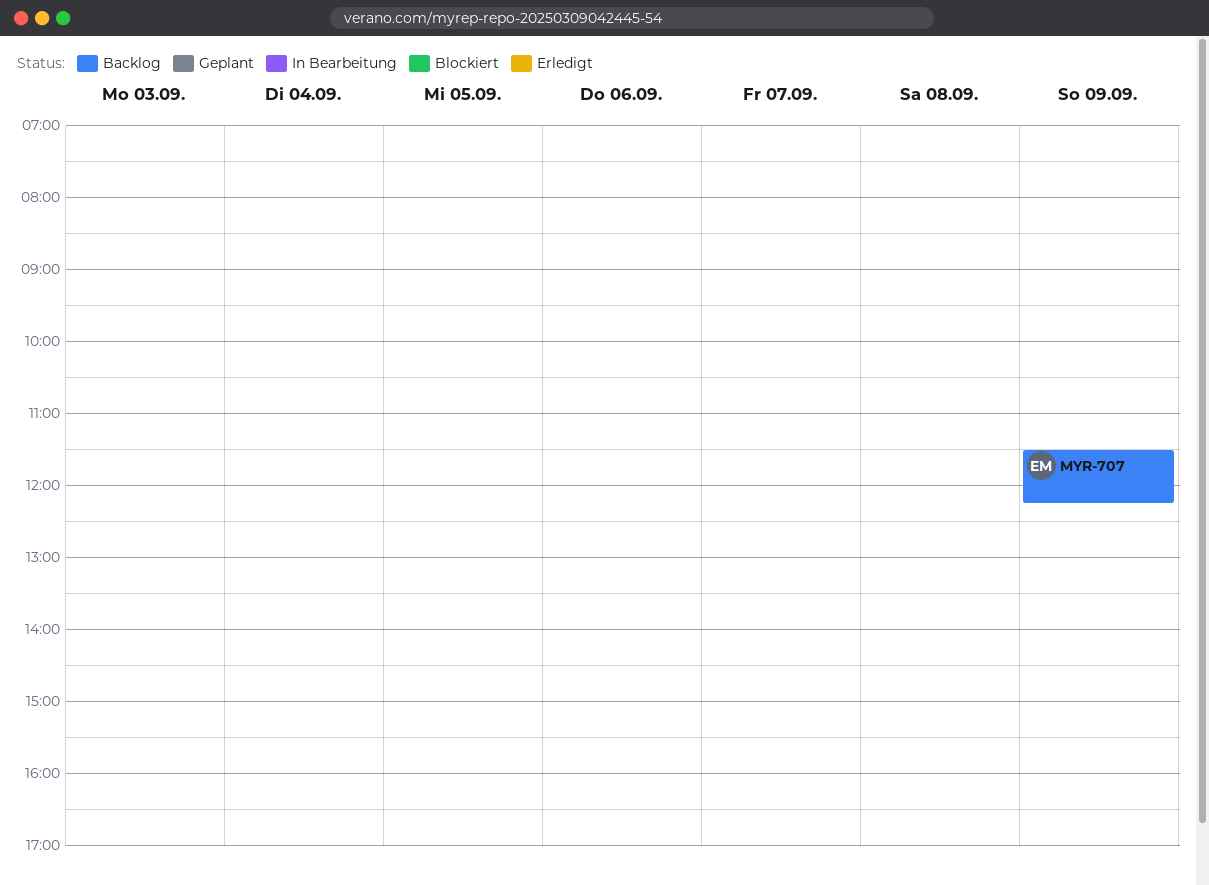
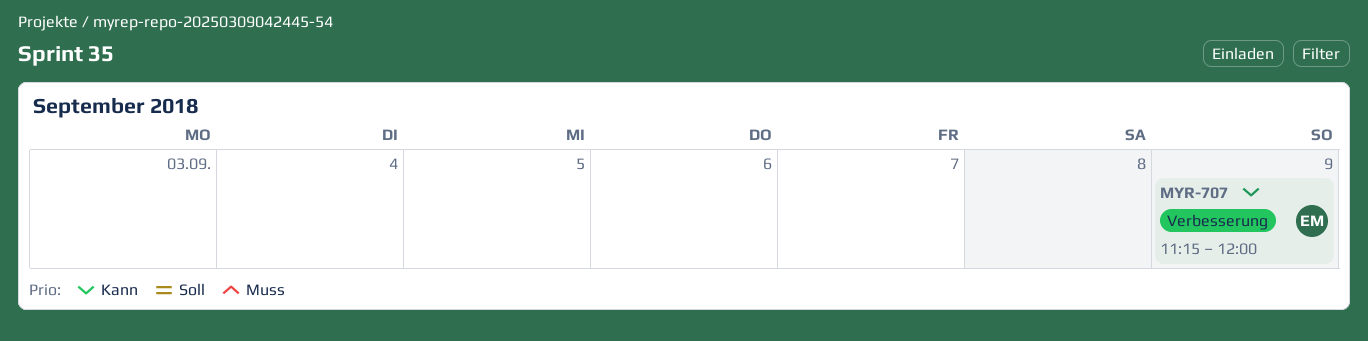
MYR-707, begins: 11:30 -> 11:15
MYR-707, ends: 12:15 -> 12:00

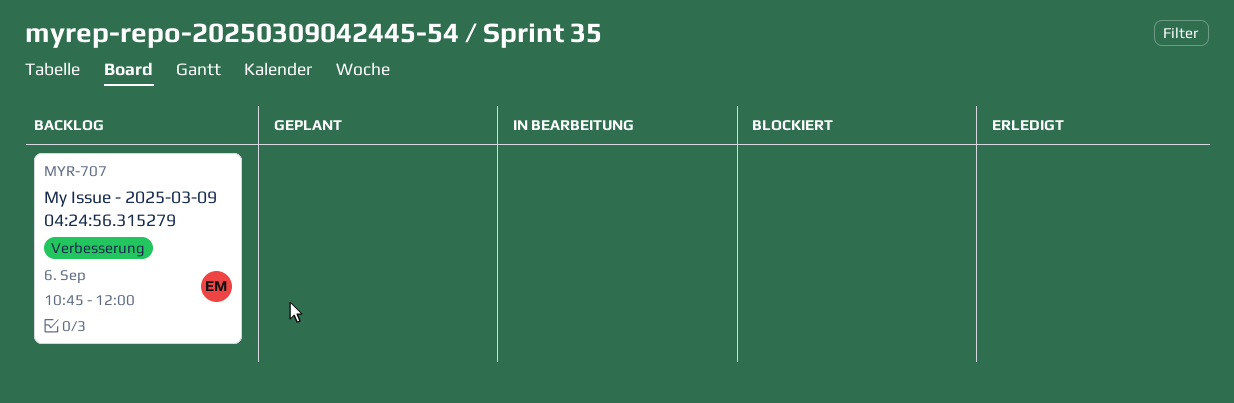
MYR-707, day: Sep 9 -> Sep 6
MYR-707, begins: 11:15 -> 10:45

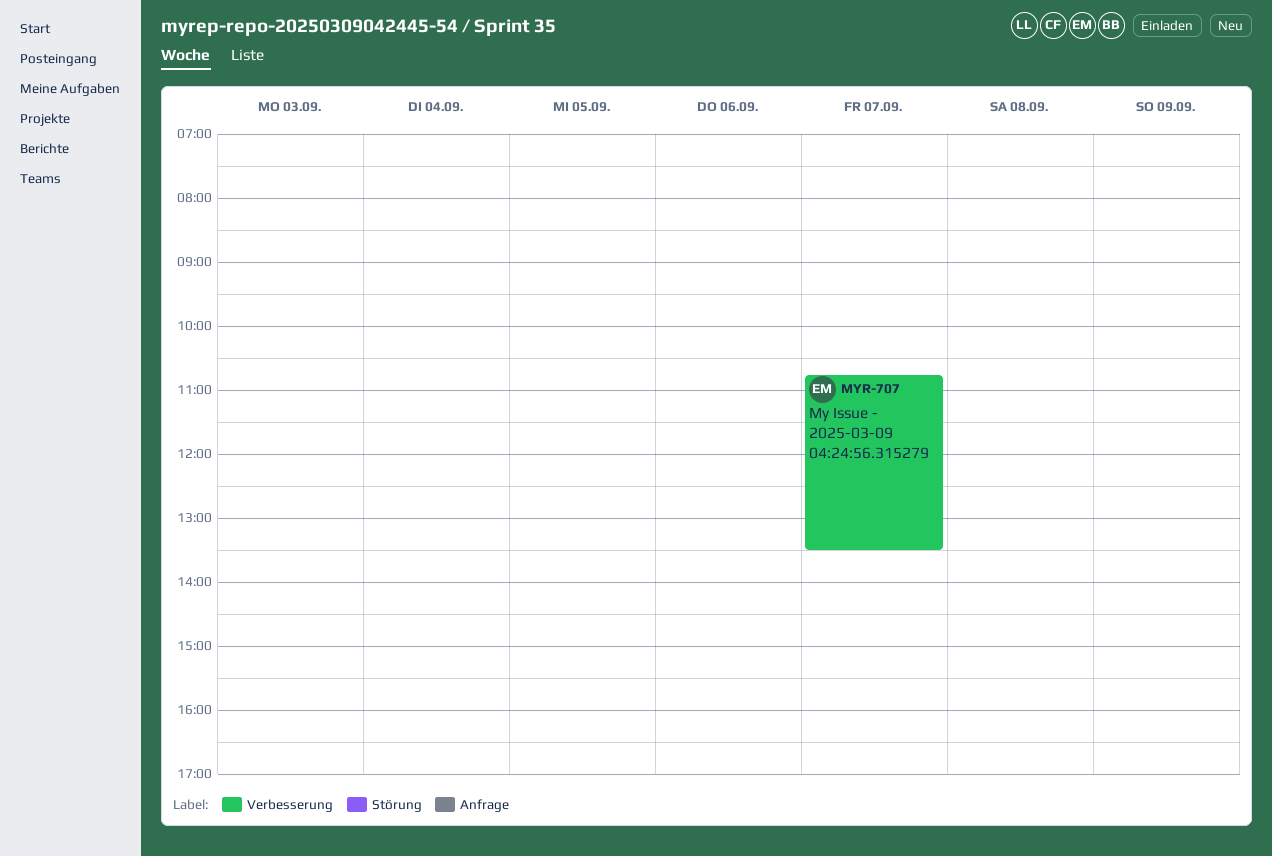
MYR-707, day: Sep 6 -> Sep 7
MYR-707, ends: 12:00 -> 13:30

